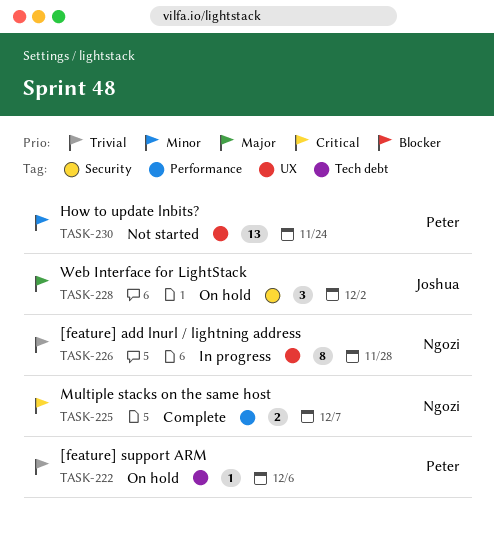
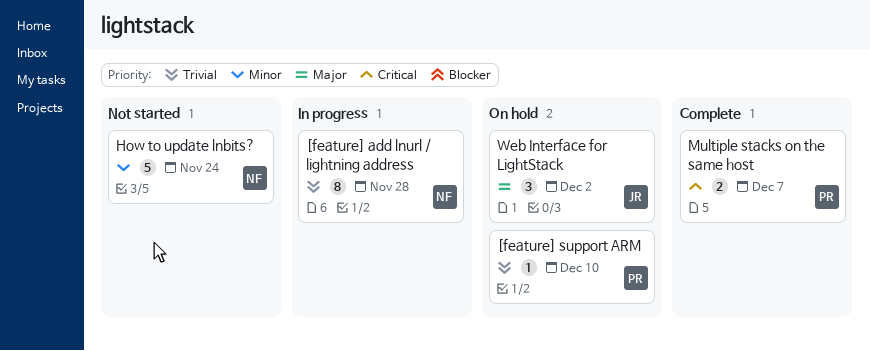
[feature] support ARM, due: Dec 6 -> Dec 10
How to update lnbits?, owner: Peter -> Ngozi
How to update lnbits?, estimate: 13 -> 5
Multiple stacks on the same host, owner: Ngozi -> Peter

